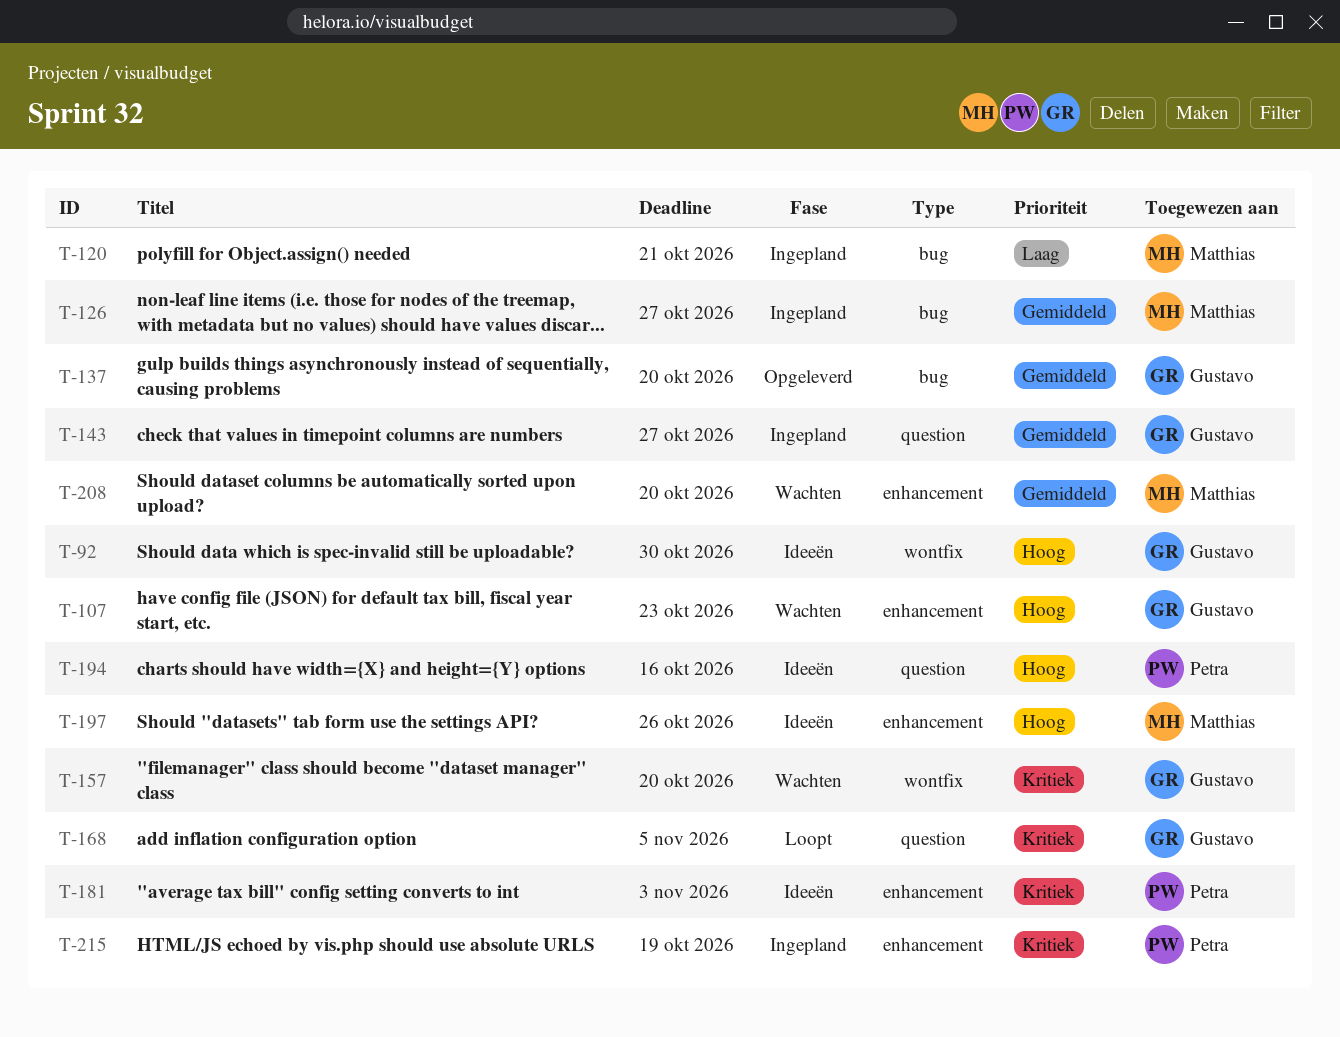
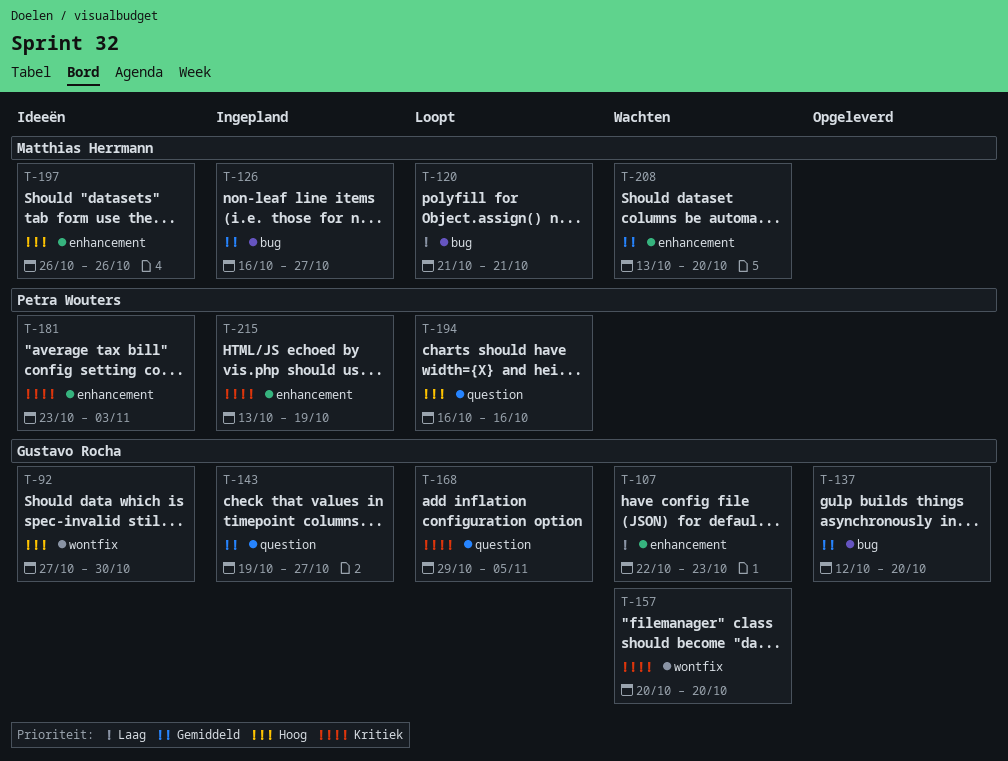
T-107, priority: Hoog -> Laag
T-120, status: Ingepland -> Loopt
T-194, status: Ideeën -> Loopt

